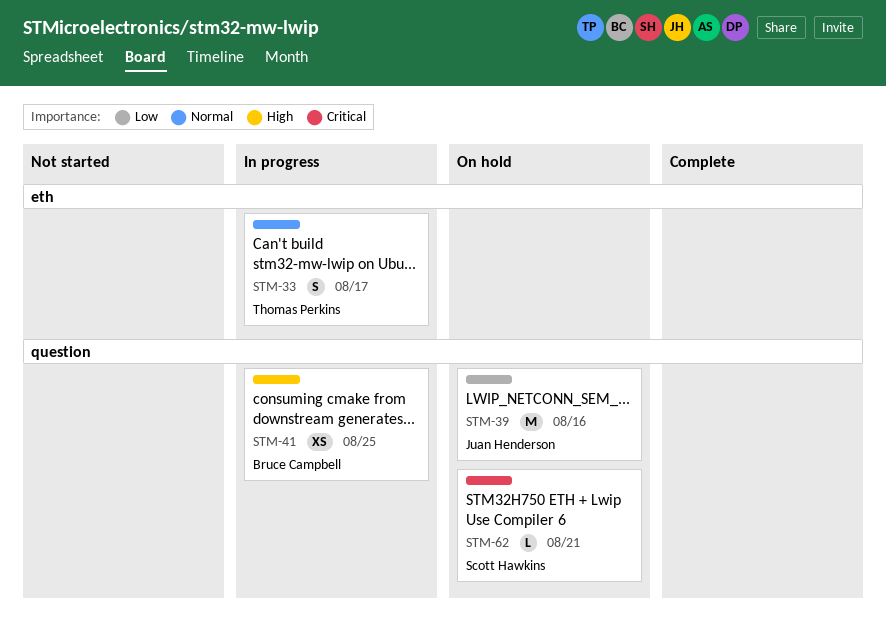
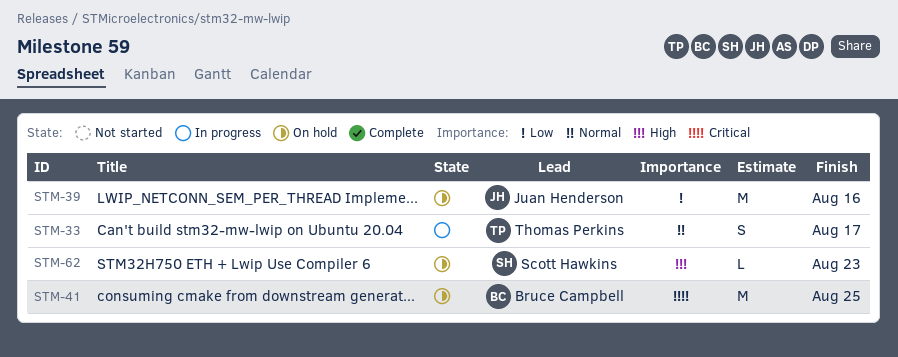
STM-41, status: In progress -> On hold
STM-41, priority: High -> Critical
STM-41, estimate: XS -> M
STM-62, priority: Critical -> High
STM-62, due: Aug 21 -> Aug 23

